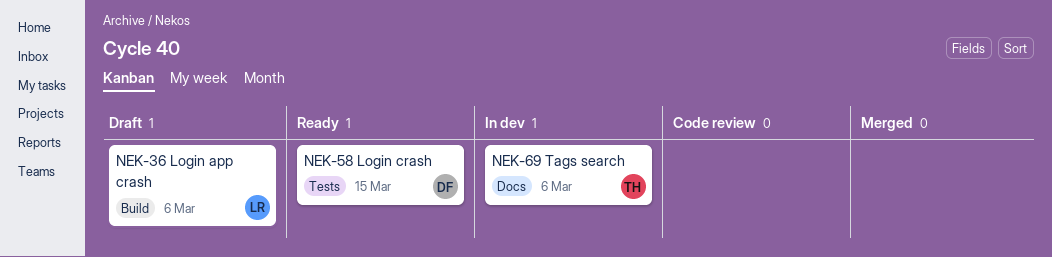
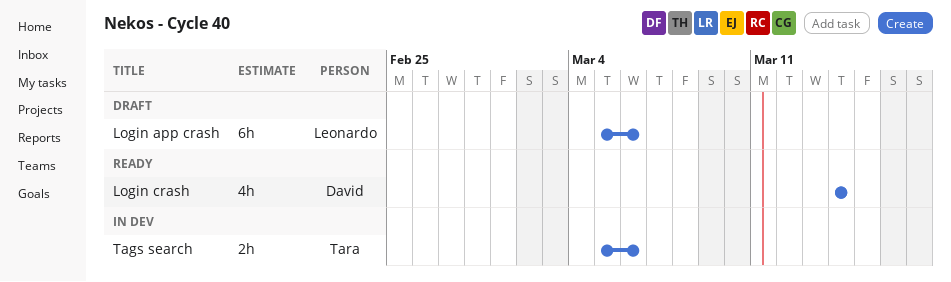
Login crash, due: Mar 15 -> Mar 14

